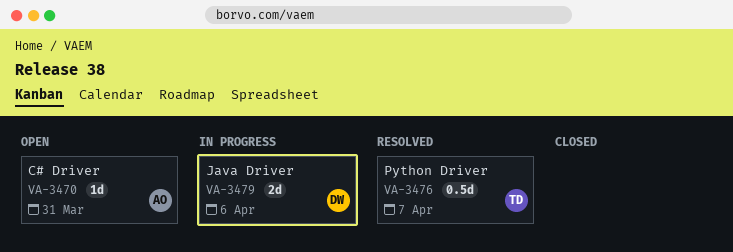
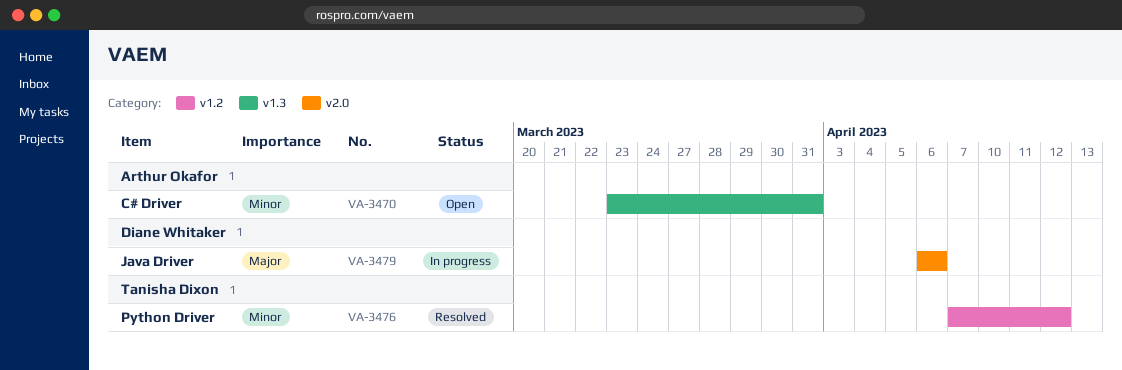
VA-3476, due: Apr 7 -> Apr 12

